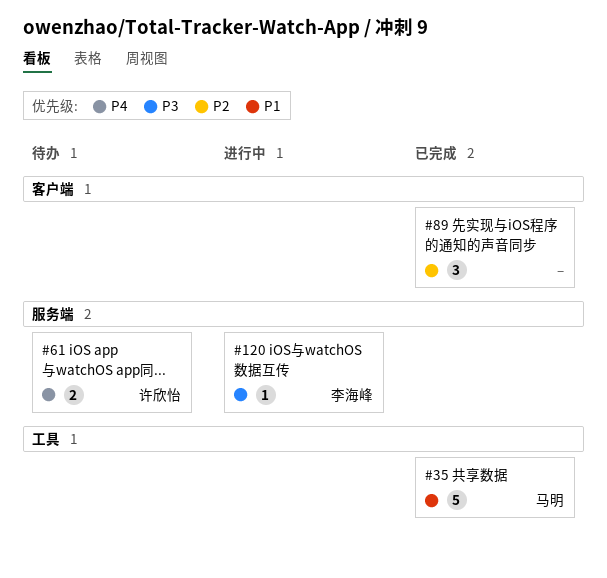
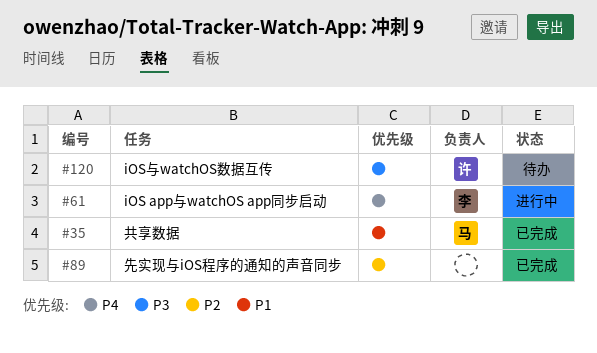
#61, status: 待办 -> 进行中
#61, owner: 许欣怡 -> 李海峰
#120, status: 进行中 -> 待办
#120, owner: 李海峰 -> 许欣怡

